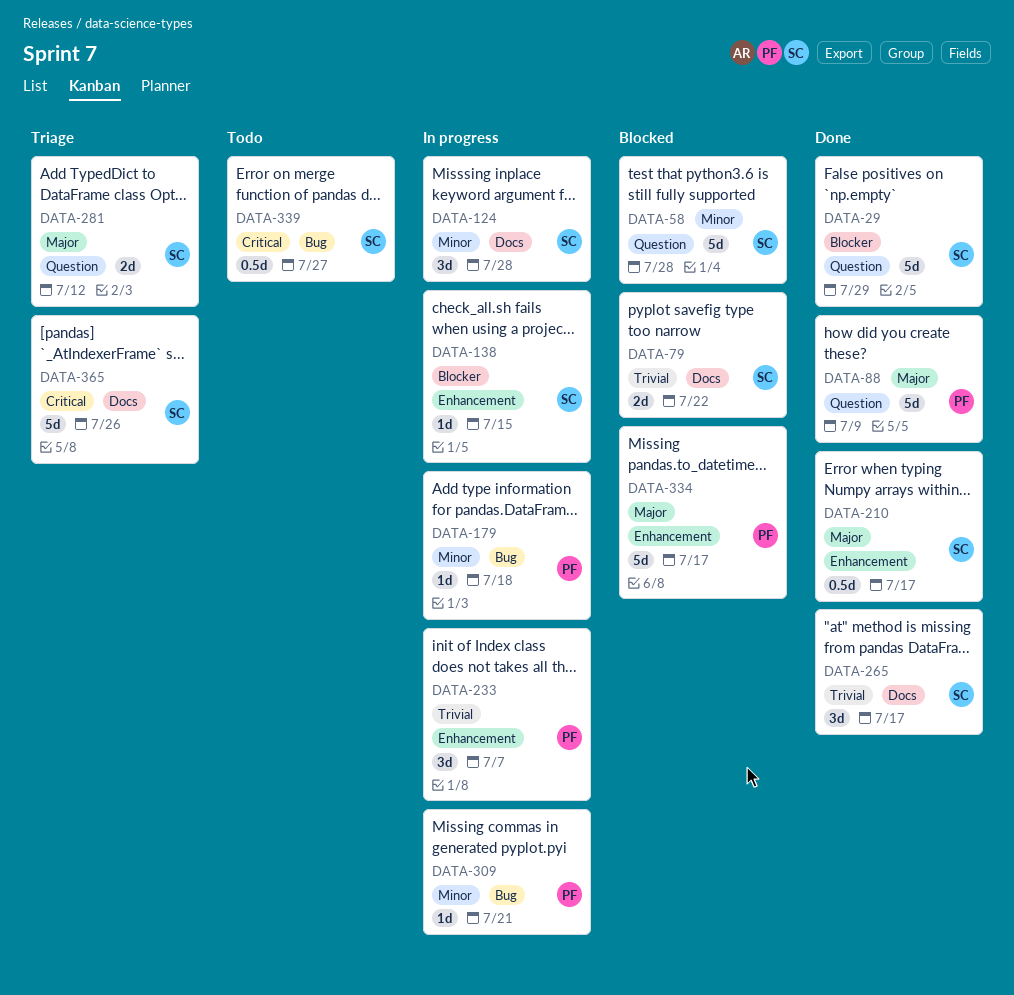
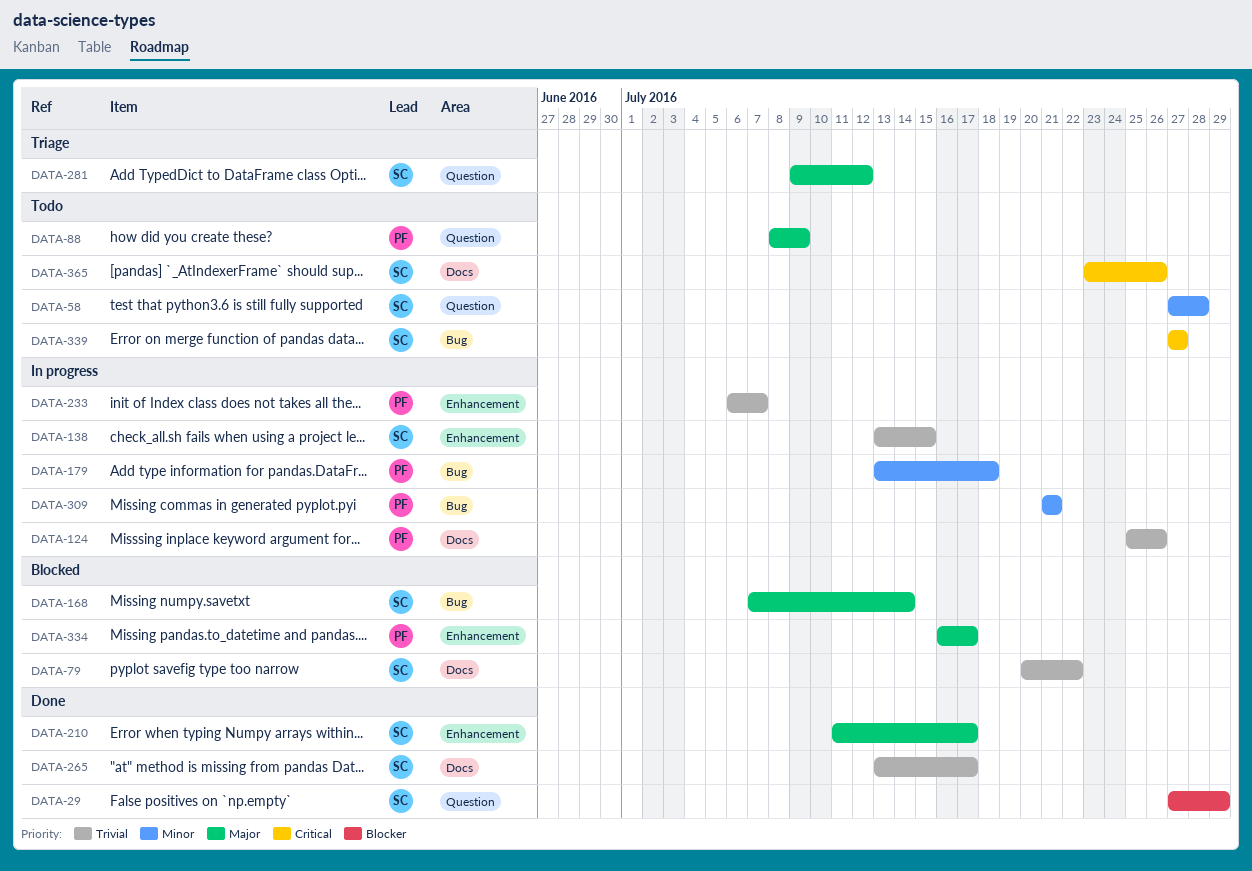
DATA-58, status: Blocked -> Todo
DATA-88, status: Done -> Todo
DATA-124, owner: SC -> PF
DATA-124, priority: Minor -> Trivial
DATA-124, due: Jul 28 -> Jul 26
DATA-138, priority: Blocker -> Trivial
DATA-168: none -> present
DATA-365, status: Triage -> Todo

